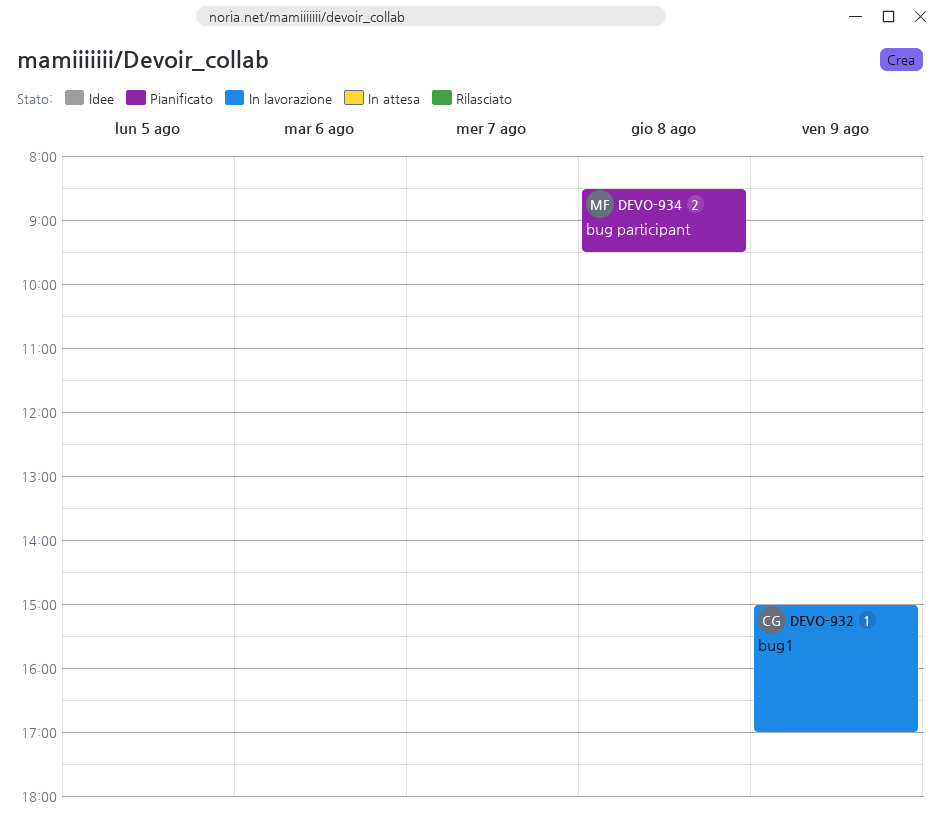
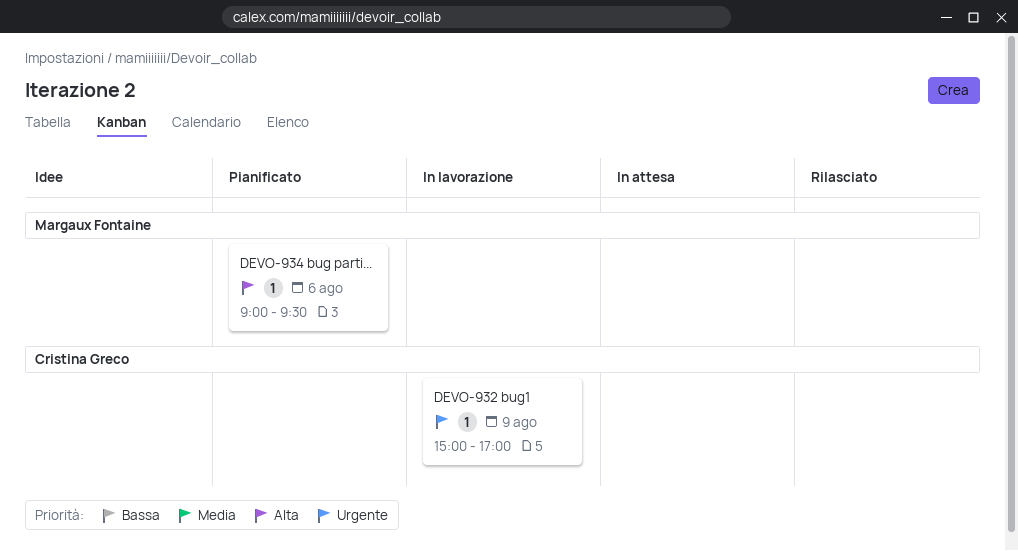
DEVO-934, estimate: 2 -> 1
DEVO-934, day: Aug 8 -> Aug 6
DEVO-934, begins: 08:30 -> 09:00

